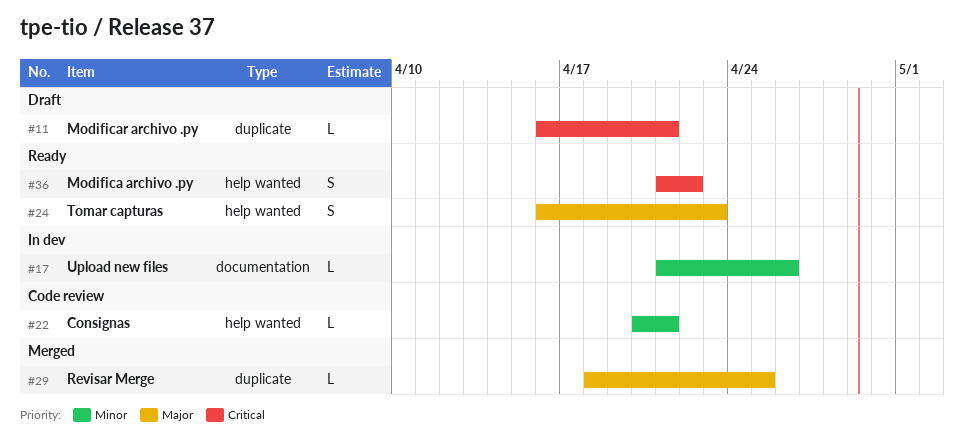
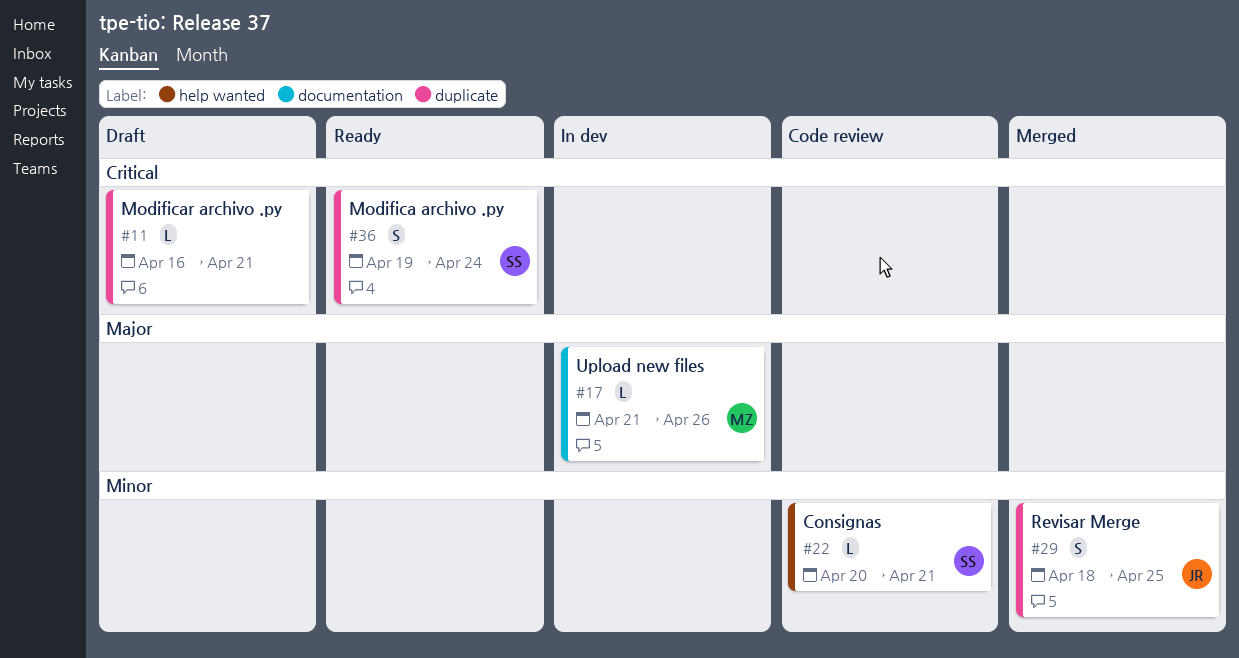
#17, priority: Minor -> Major
#24: present -> none
#29, priority: Major -> Minor
#29, estimate: L -> S
#36, label: help wanted -> duplicate
#36, start: Apr 21 -> Apr 19
#36, due: Apr 22 -> Apr 24

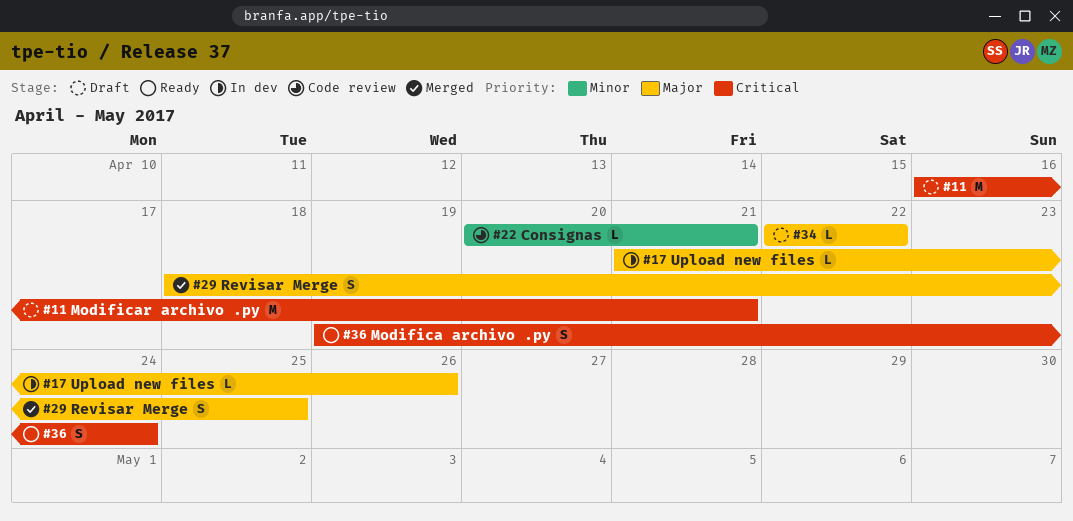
#11, estimate: L -> M
#29, priority: Minor -> Major
#34: none -> present

